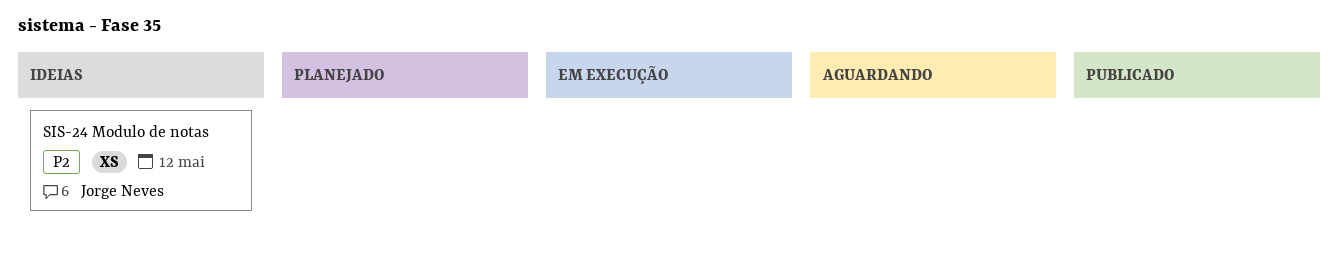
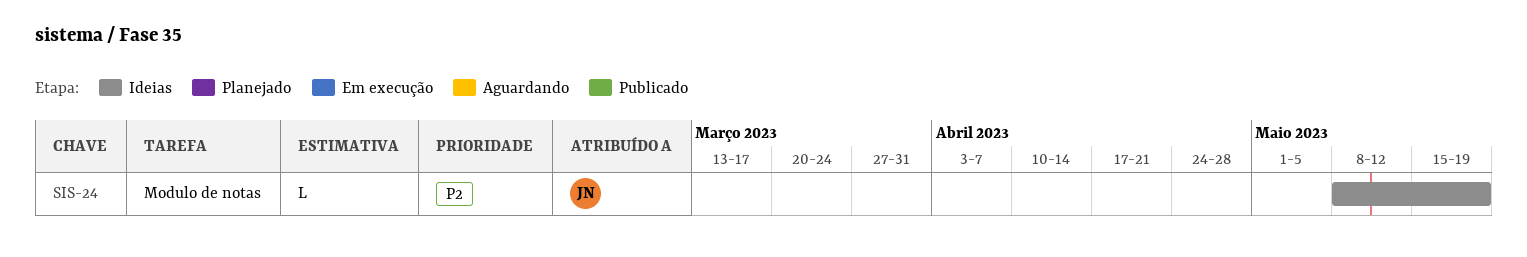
SIS-24, estimate: XS -> L
SIS-24, due: May 12 -> May 19

